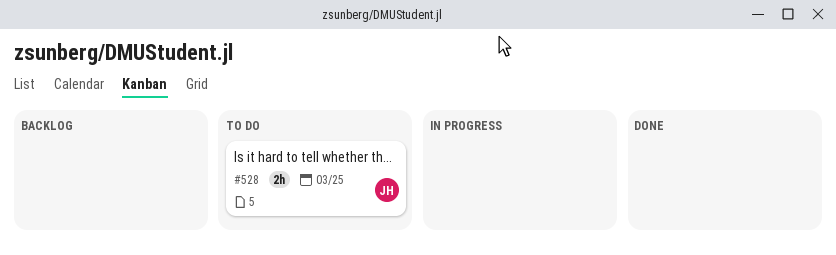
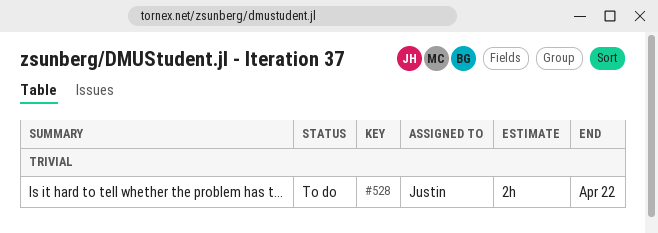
#528, due: Mar 25 -> Apr 22

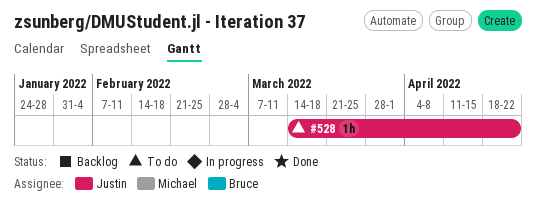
#528, estimate: 2h -> 1h

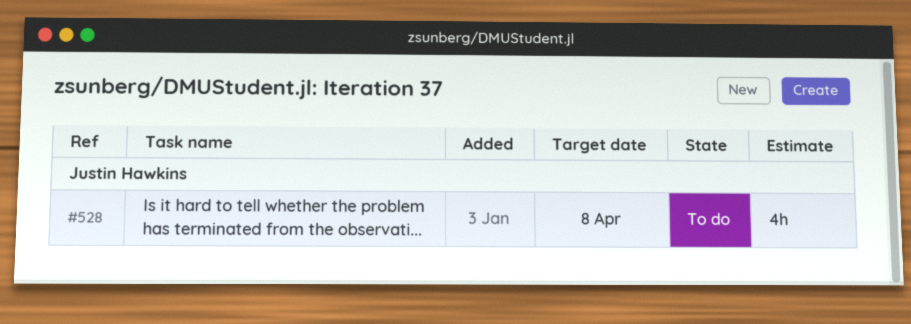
#528, estimate: 1h -> 4h
#528, due: Apr 22 -> Apr 8

